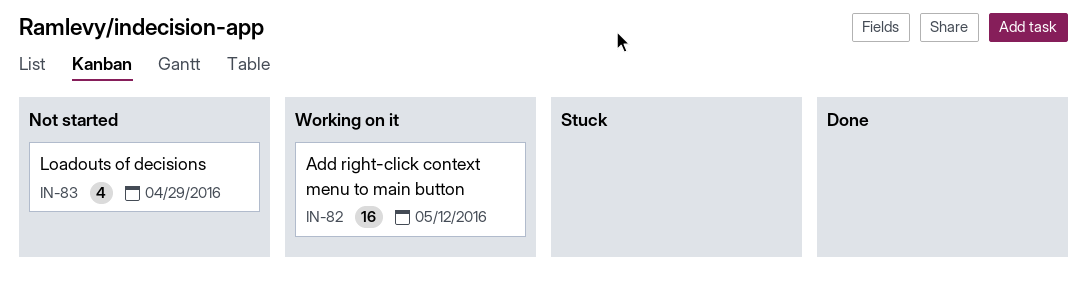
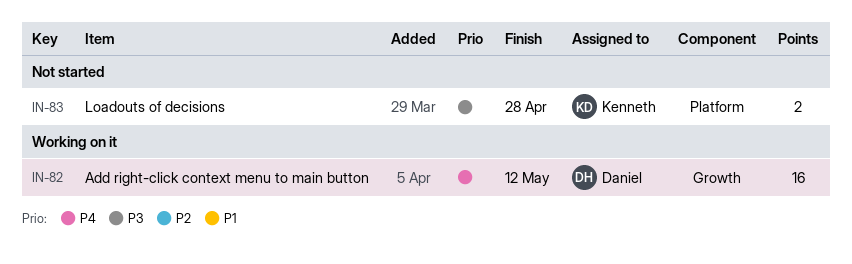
IN-83, estimate: 4 -> 2
IN-83, due: Apr 29 -> Apr 28

